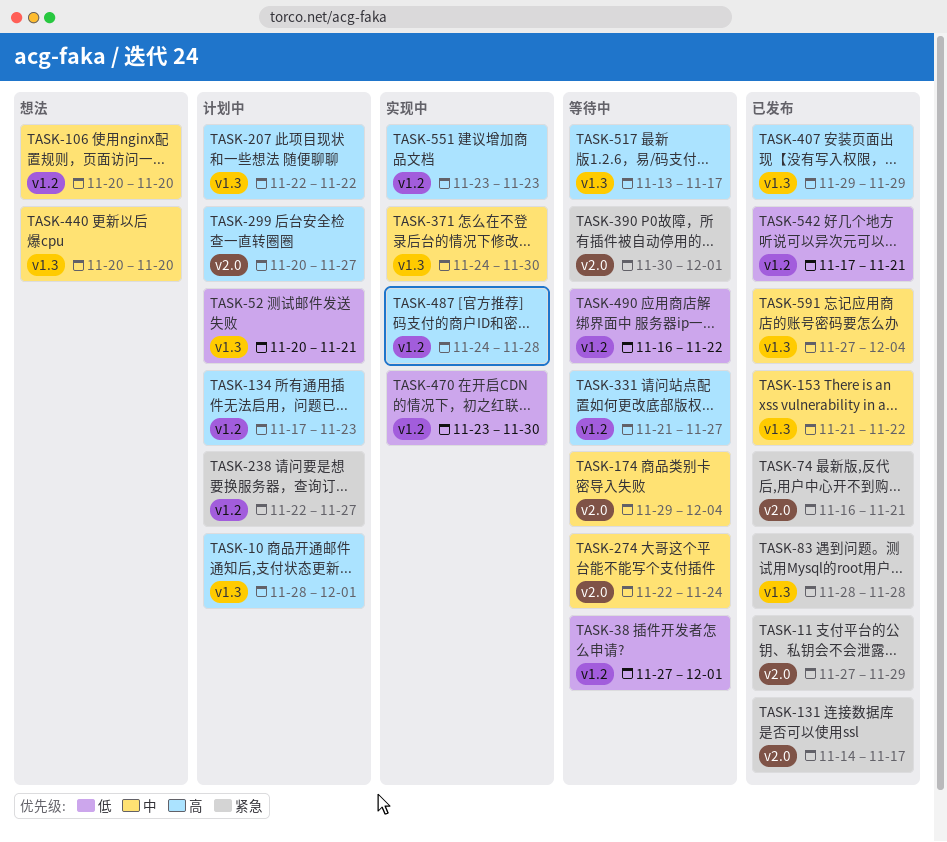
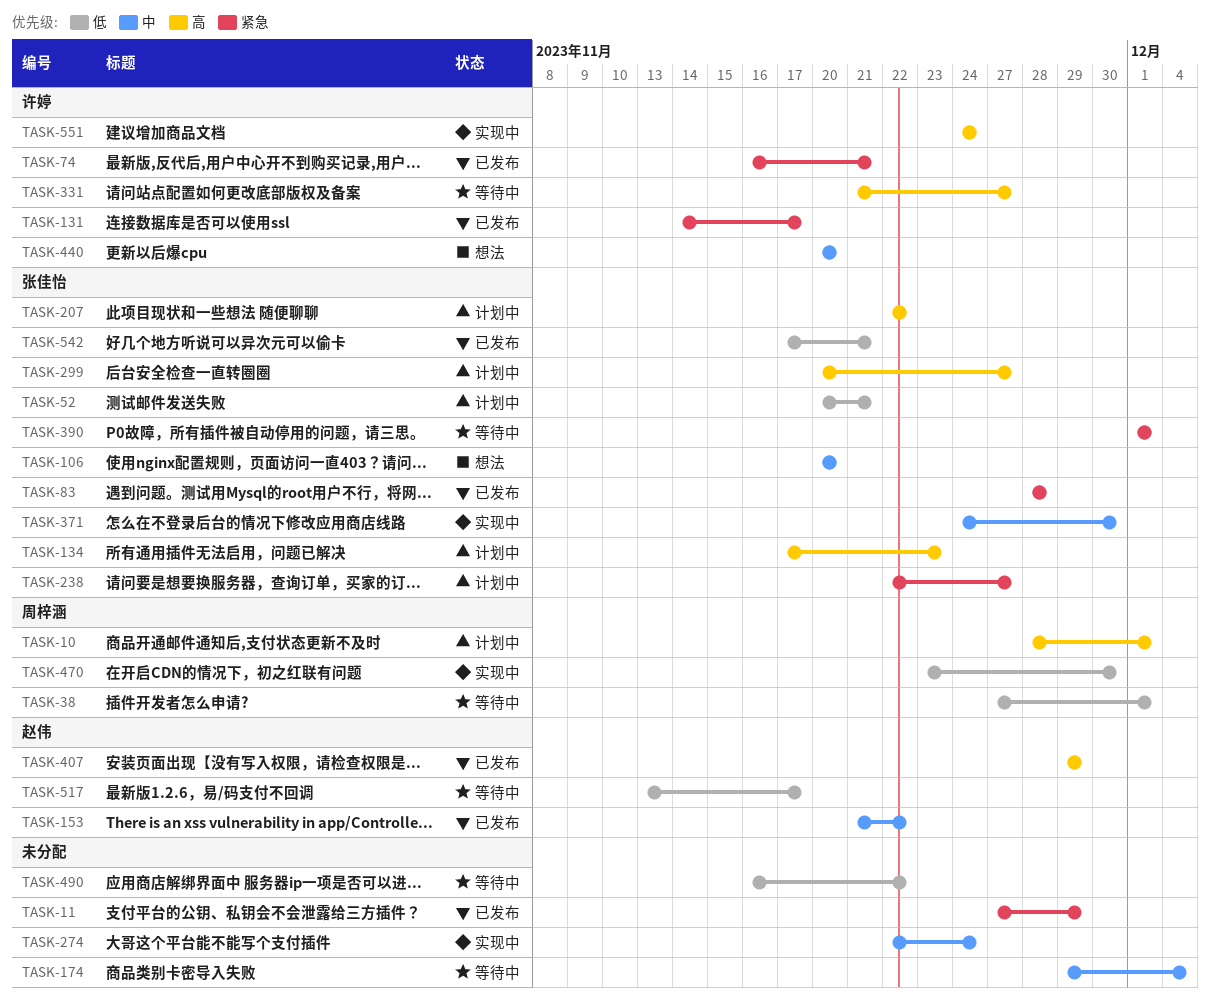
TASK-274, status: 等待中 -> 实现中
TASK-390, start: Nov 30 -> Dec 1
TASK-487: present -> none
TASK-517, priority: 高 -> 低
TASK-551, start: Nov 23 -> Nov 24
TASK-551, due: Nov 23 -> Nov 24
TASK-591: present -> none

